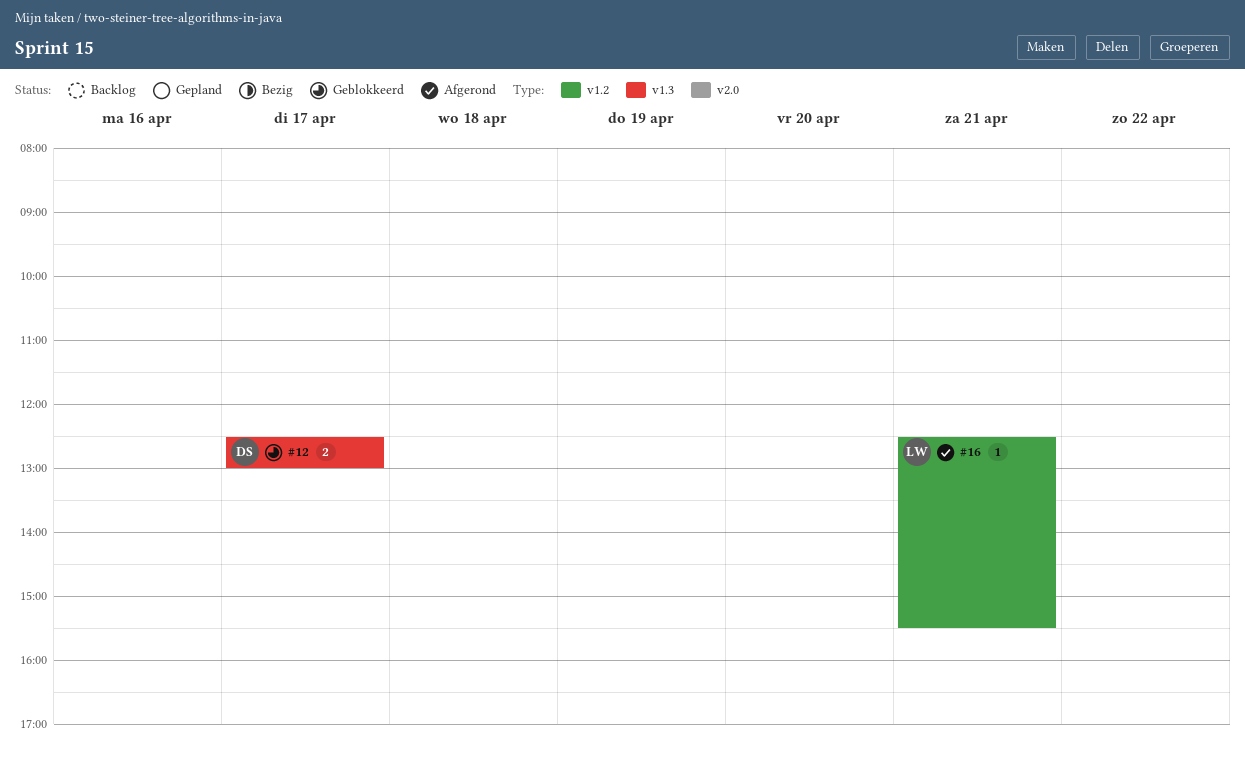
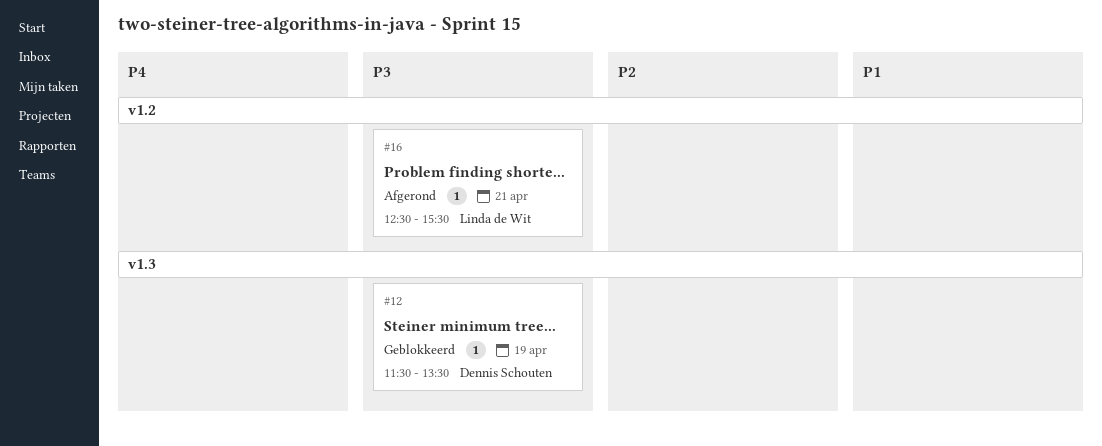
#12, estimate: 2 -> 1
#12, day: Apr 17 -> Apr 19
#12, begins: 12:30 -> 11:30
#12, ends: 13:00 -> 13:30

